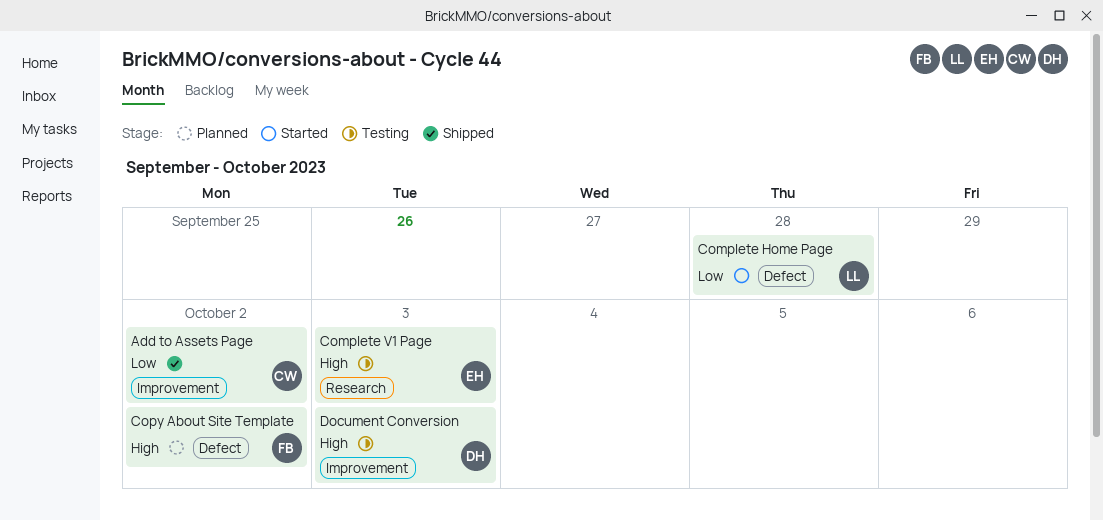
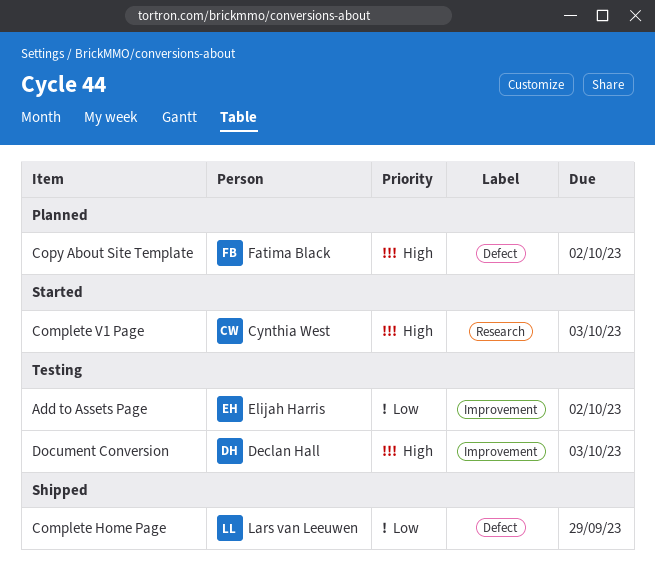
Add to Assets Page, status: Shipped -> Testing
Add to Assets Page, owner: Cynthia West -> Elijah Harris
Complete Home Page, status: Started -> Shipped
Complete Home Page, due: Sep 28 -> Sep 29
Complete V1 Page, status: Testing -> Started
Complete V1 Page, owner: Elijah Harris -> Cynthia West

